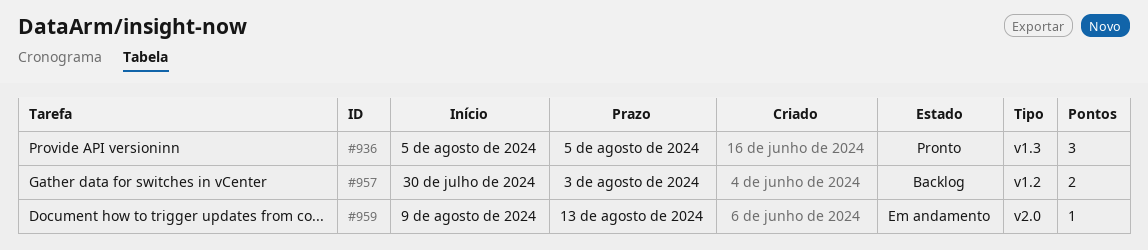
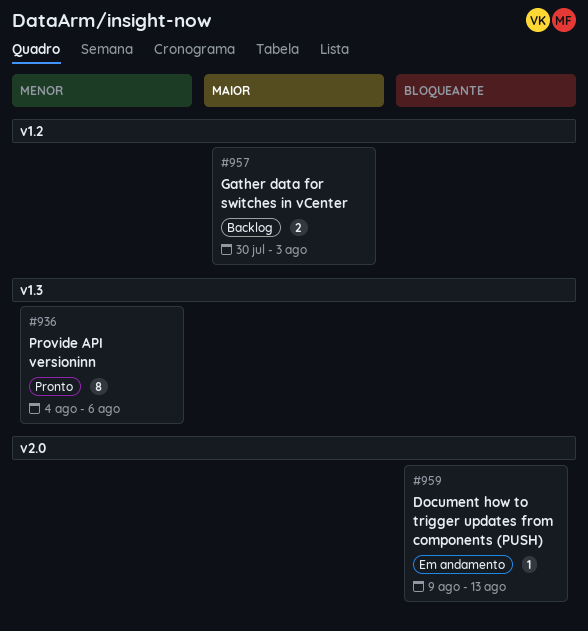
#936, estimate: 3 -> 8
#936, start: Aug 5 -> Aug 4
#936, due: Aug 5 -> Aug 6

